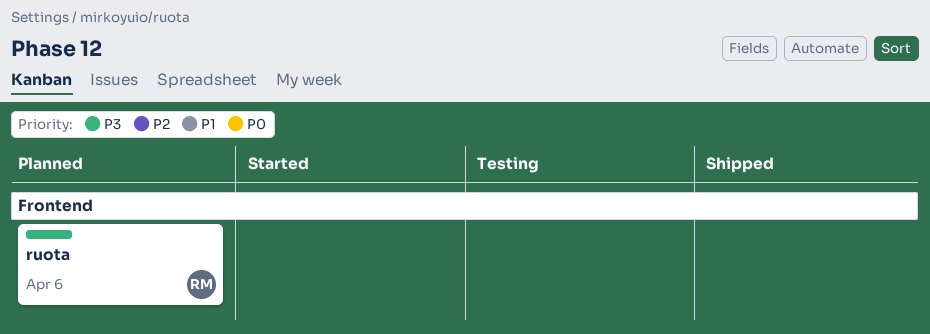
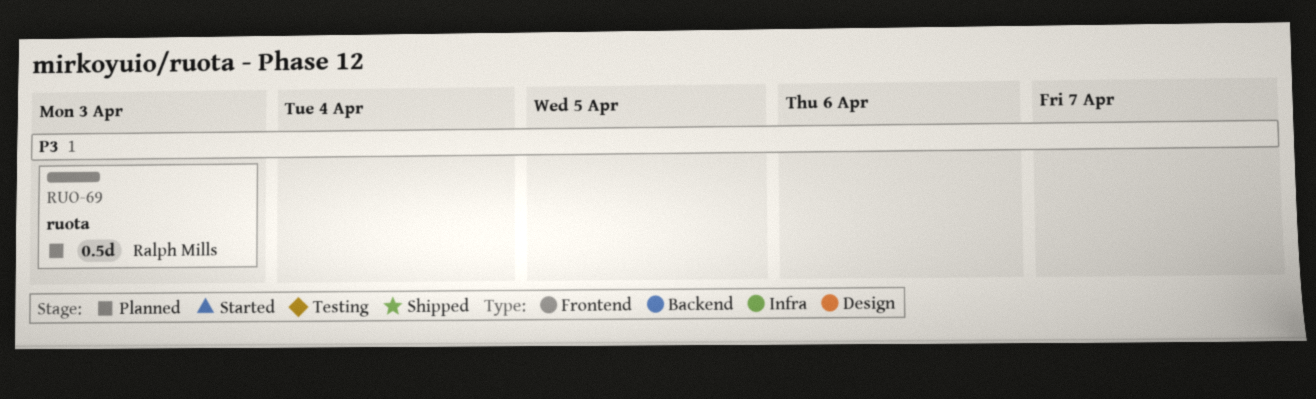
ruota, due: Apr 6 -> Apr 3

